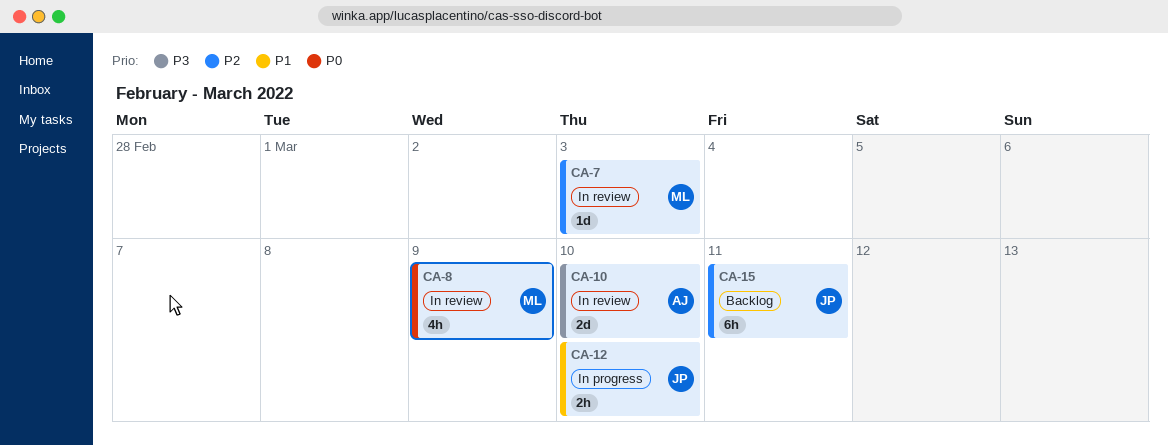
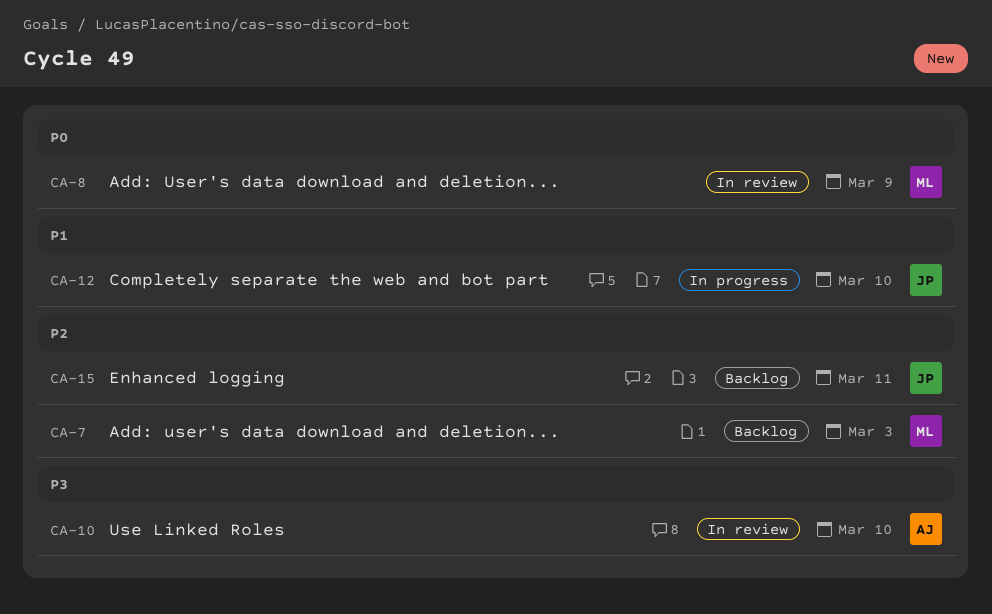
CA-7, status: In review -> Backlog

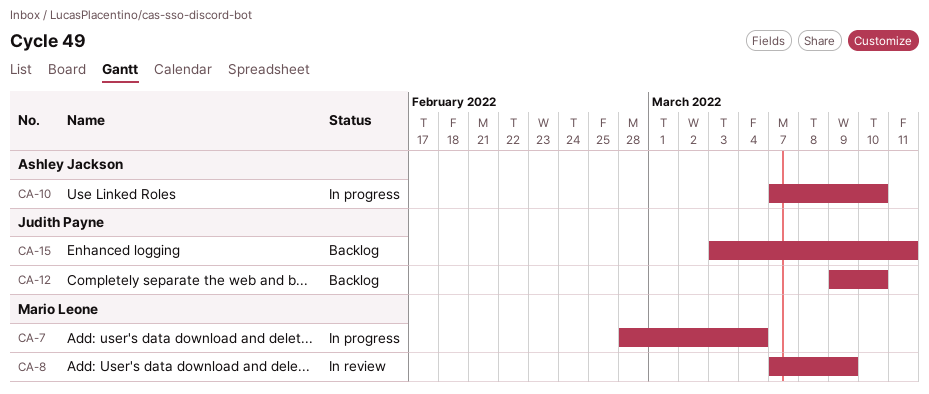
CA-7, status: Backlog -> In progress
CA-7, due: Mar 3 -> Mar 4
CA-10, status: In review -> In progress
CA-12, status: In progress -> Backlog

